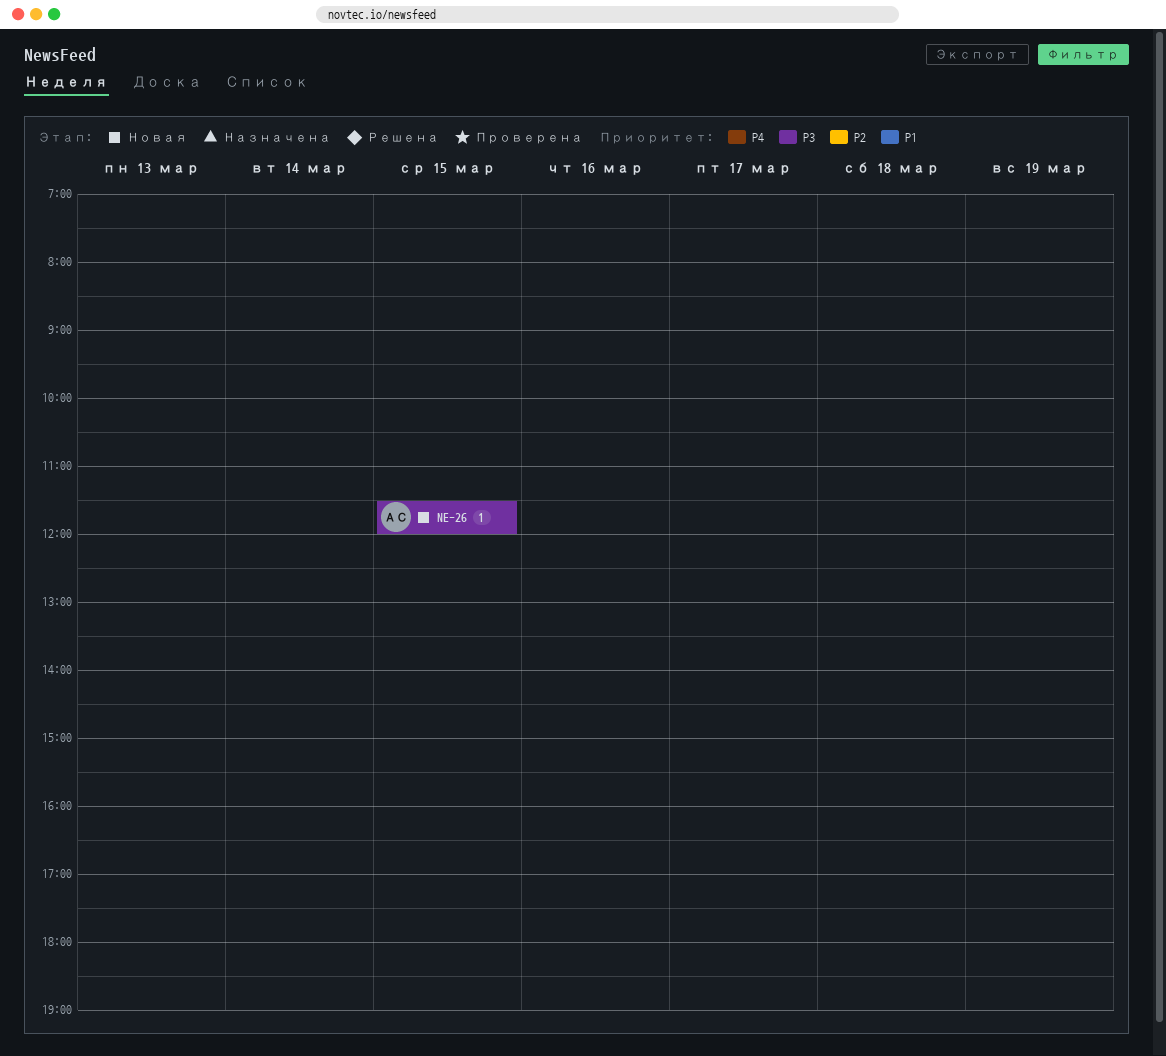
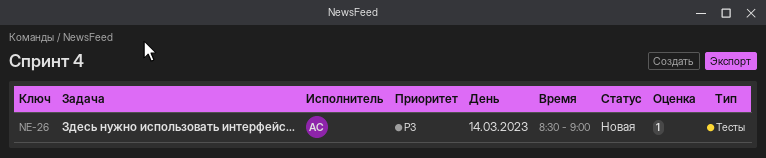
NE-26, day: Mar 15 -> Mar 14
NE-26, begins: 11:30 -> 08:30
NE-26, ends: 12:00 -> 09:00

